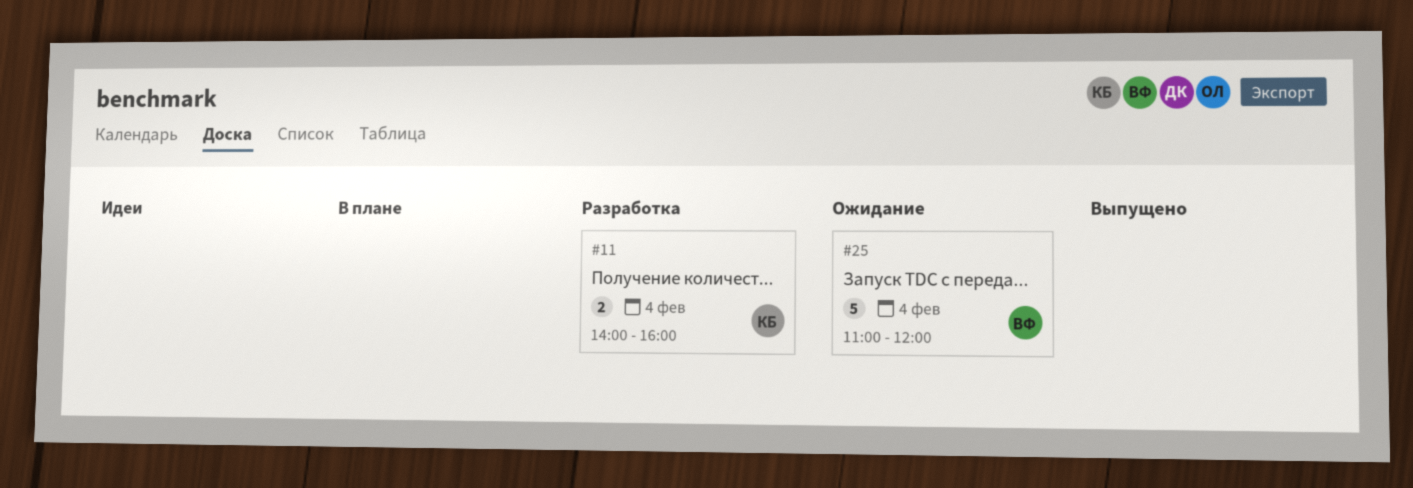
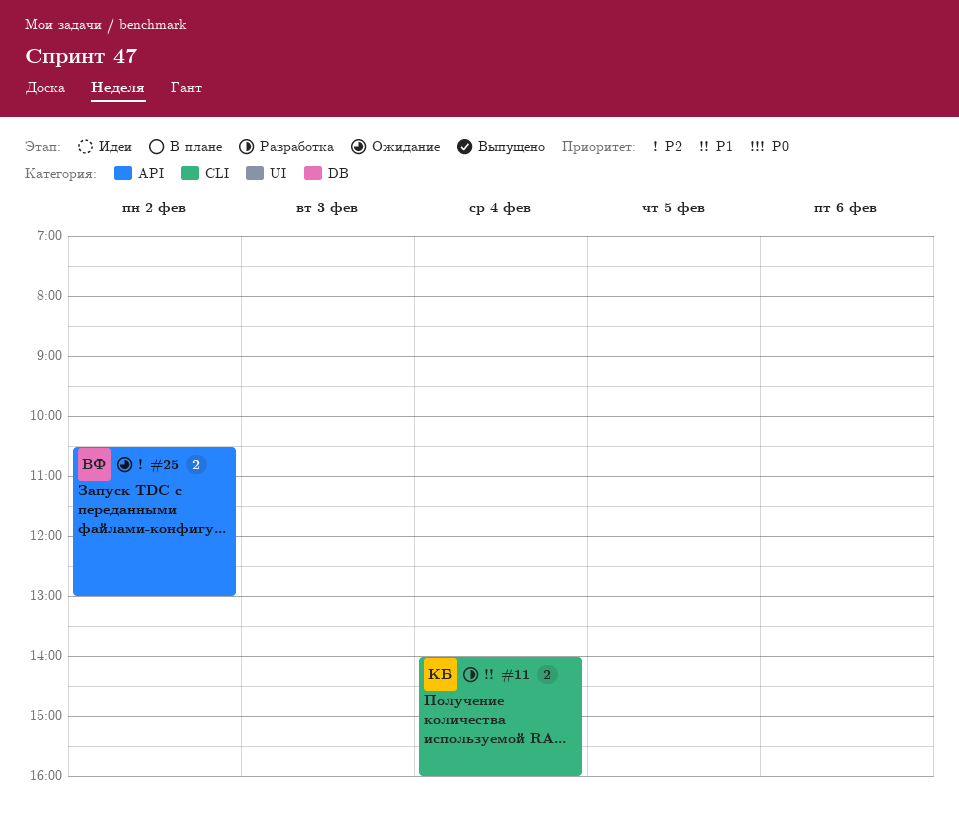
#25, estimate: 5 -> 2
#25, day: Feb 4 -> Feb 2
#25, begins: 11:00 -> 10:30
#25, ends: 12:00 -> 13:00

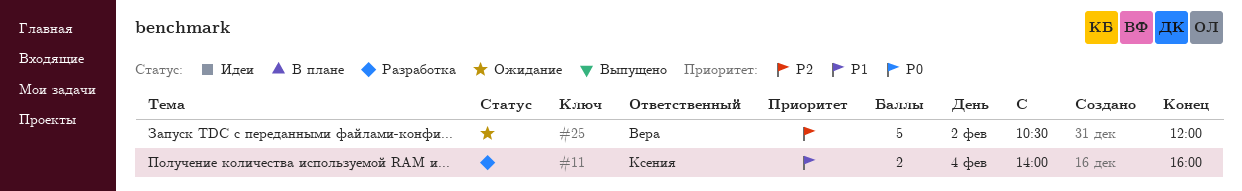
#25, estimate: 2 -> 5
#25, ends: 13:00 -> 12:00

